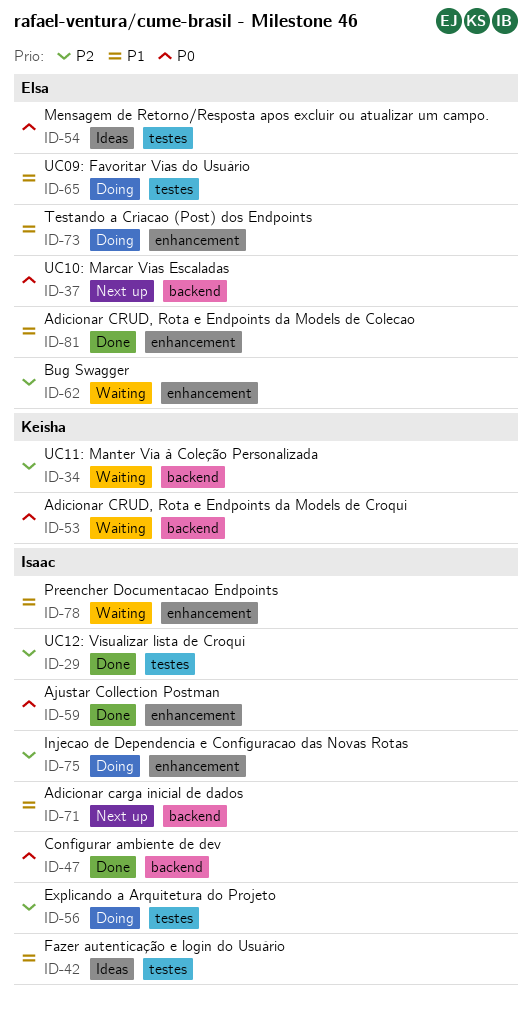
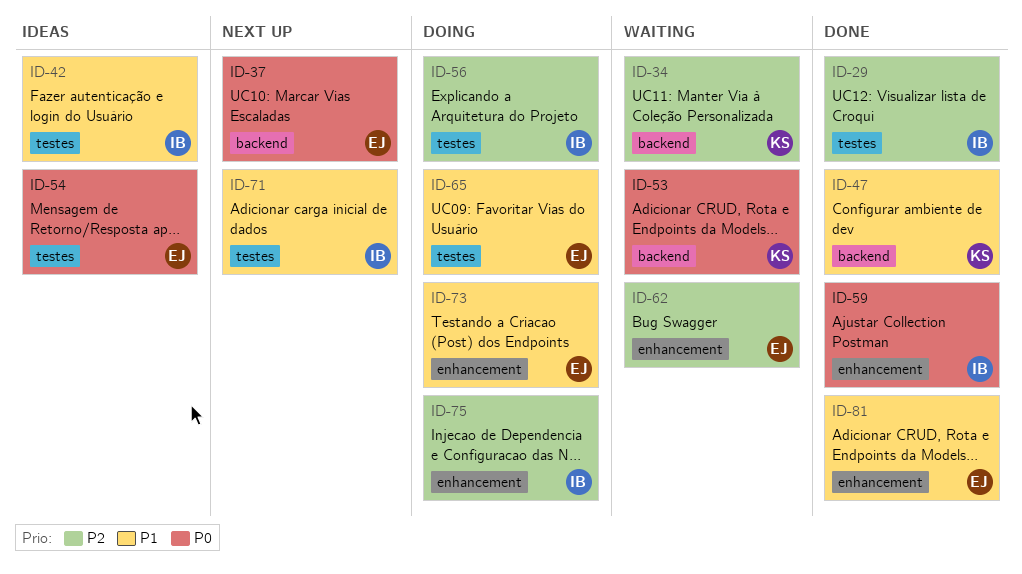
ID-47, owner: Isaac -> Keisha
ID-47, priority: P0 -> P1
ID-71, label: backend -> testes
ID-78: present -> none

